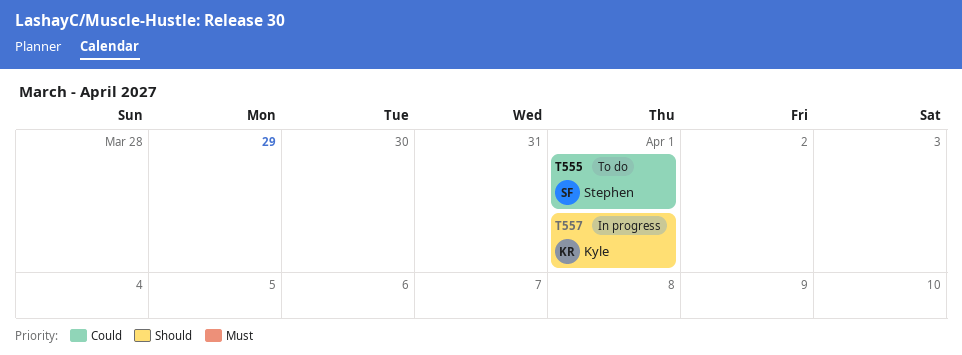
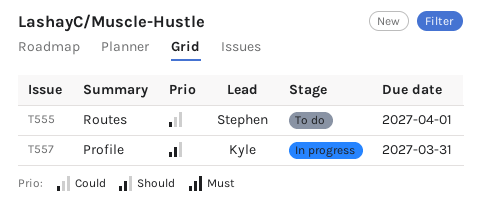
T557, due: Apr 1 -> Mar 31

